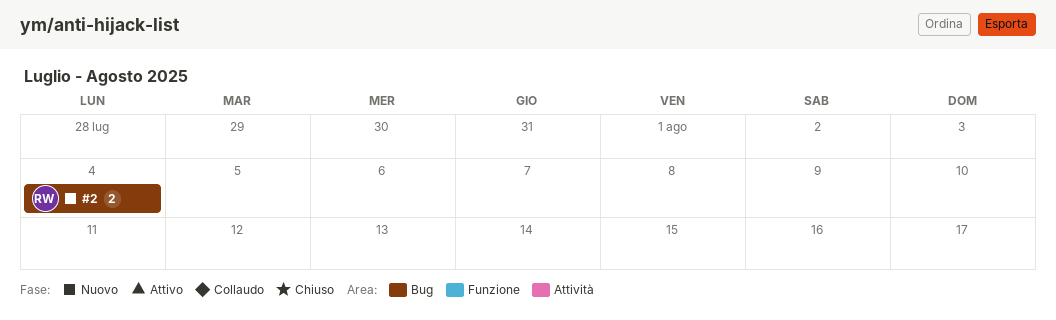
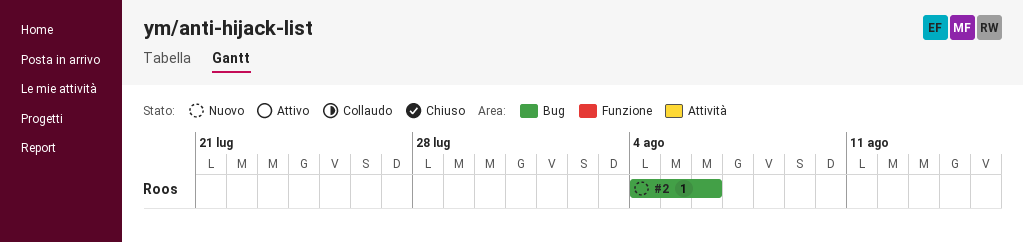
#2, estimate: 2 -> 1
#2, due: Aug 4 -> Aug 6

